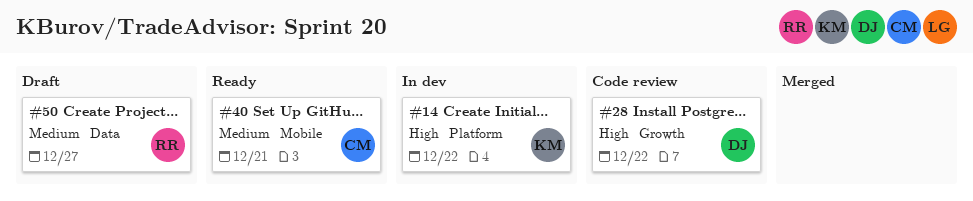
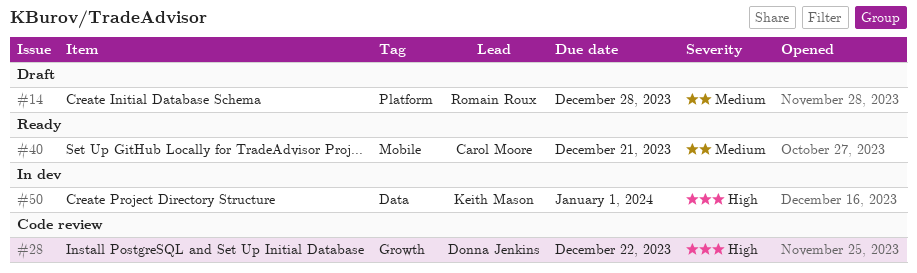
#14, status: In dev -> Draft
#14, owner: Keith Mason -> Romain Roux
#14, priority: High -> Medium
#14, due: Dec 22 -> Dec 28
#50, status: Draft -> In dev
#50, owner: Romain Roux -> Keith Mason
#50, priority: Medium -> High
#50, due: Dec 27 -> Jan 1

